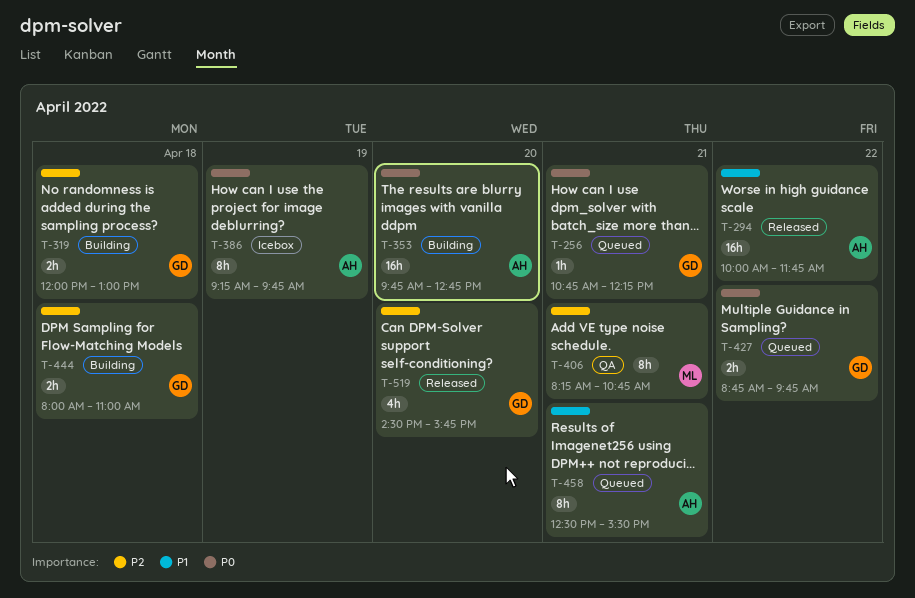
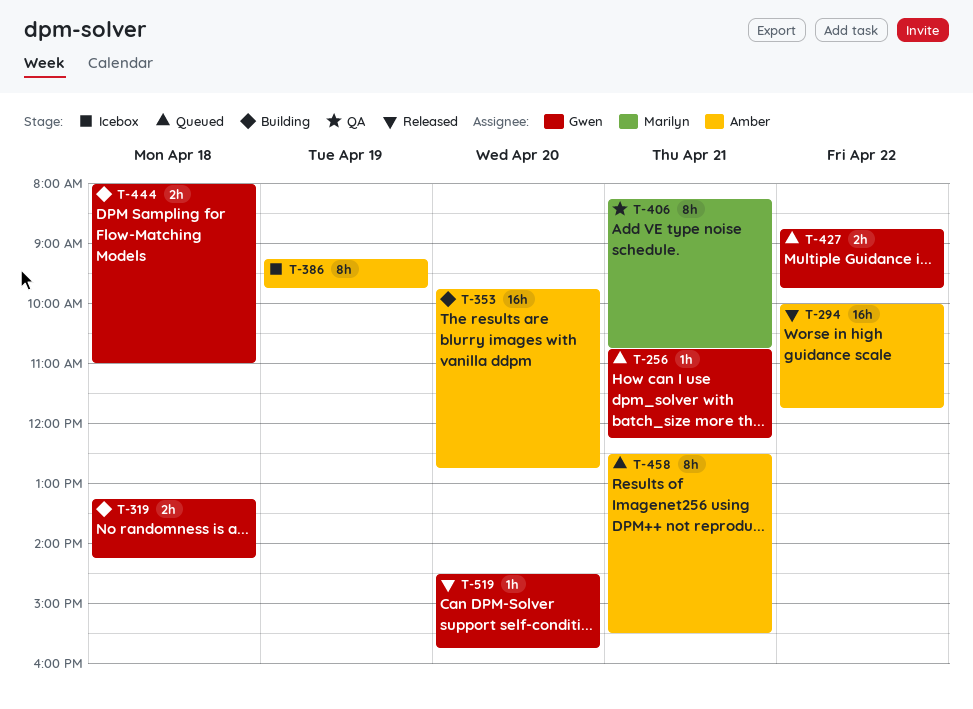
T-319, begins: 12:00 -> 13:15
T-319, ends: 13:00 -> 14:15
T-519, estimate: 4h -> 1h

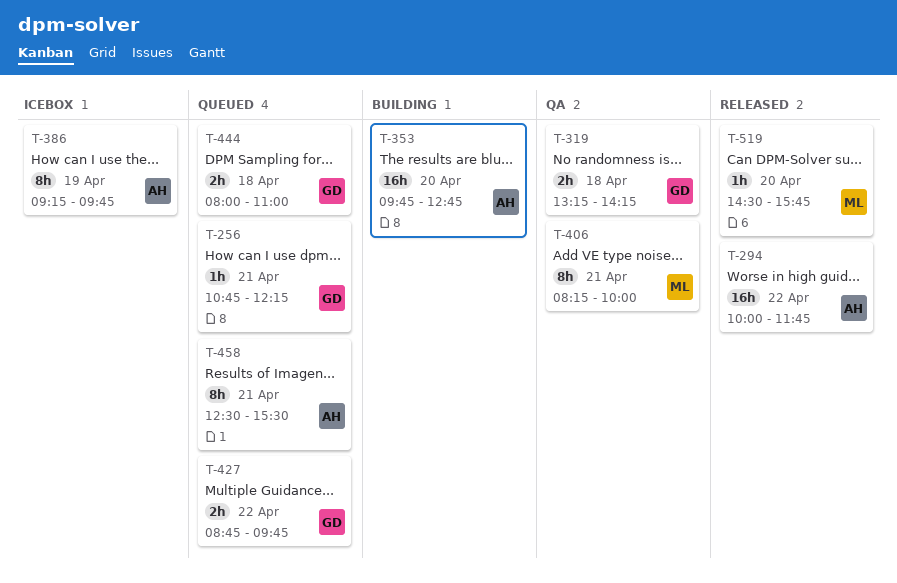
T-319, status: Building -> QA
T-406, ends: 10:45 -> 10:00
T-444, status: Building -> Queued
T-519, owner: Gwen -> Marilyn

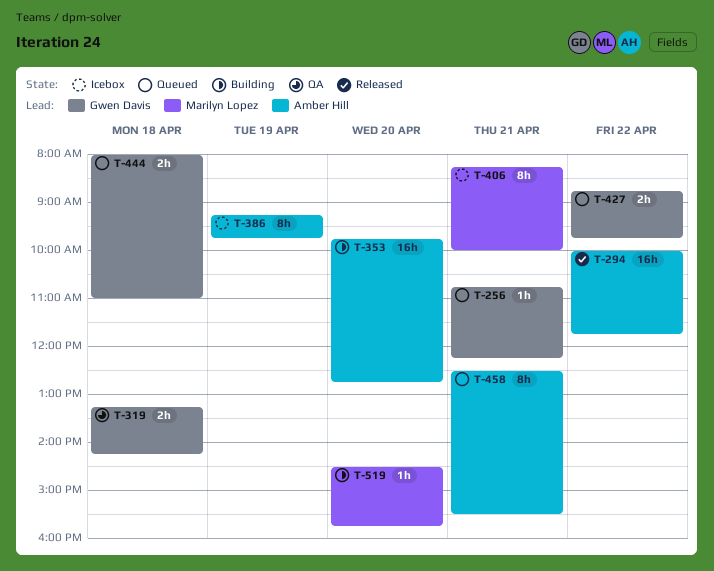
T-406, status: QA -> Icebox
T-519, status: Released -> Building

